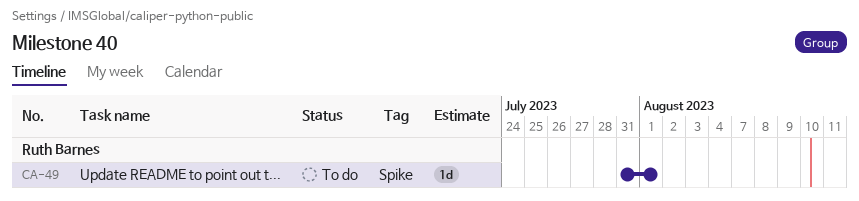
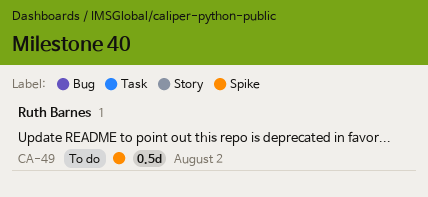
CA-49, estimate: 1d -> 0.5d
CA-49, due: Aug 1 -> Aug 2

